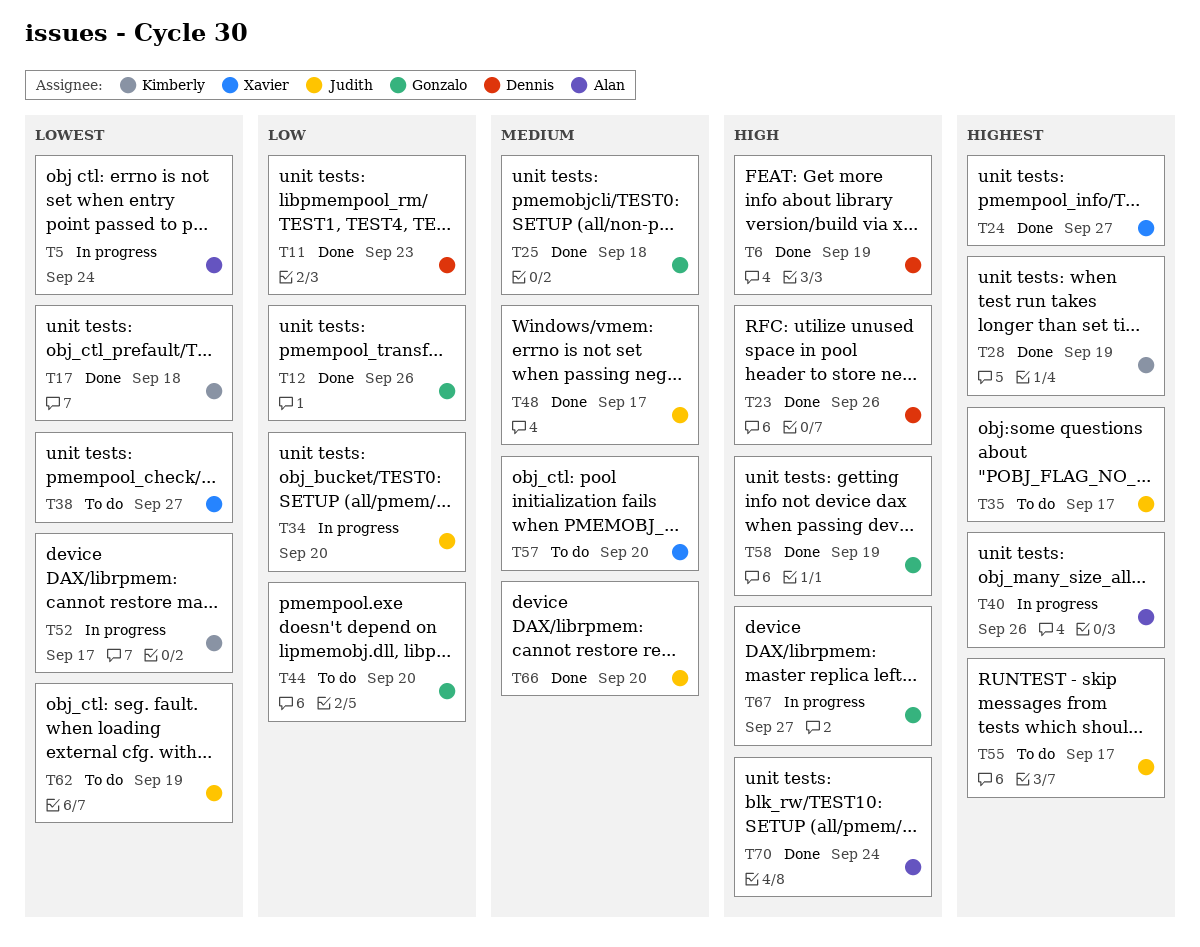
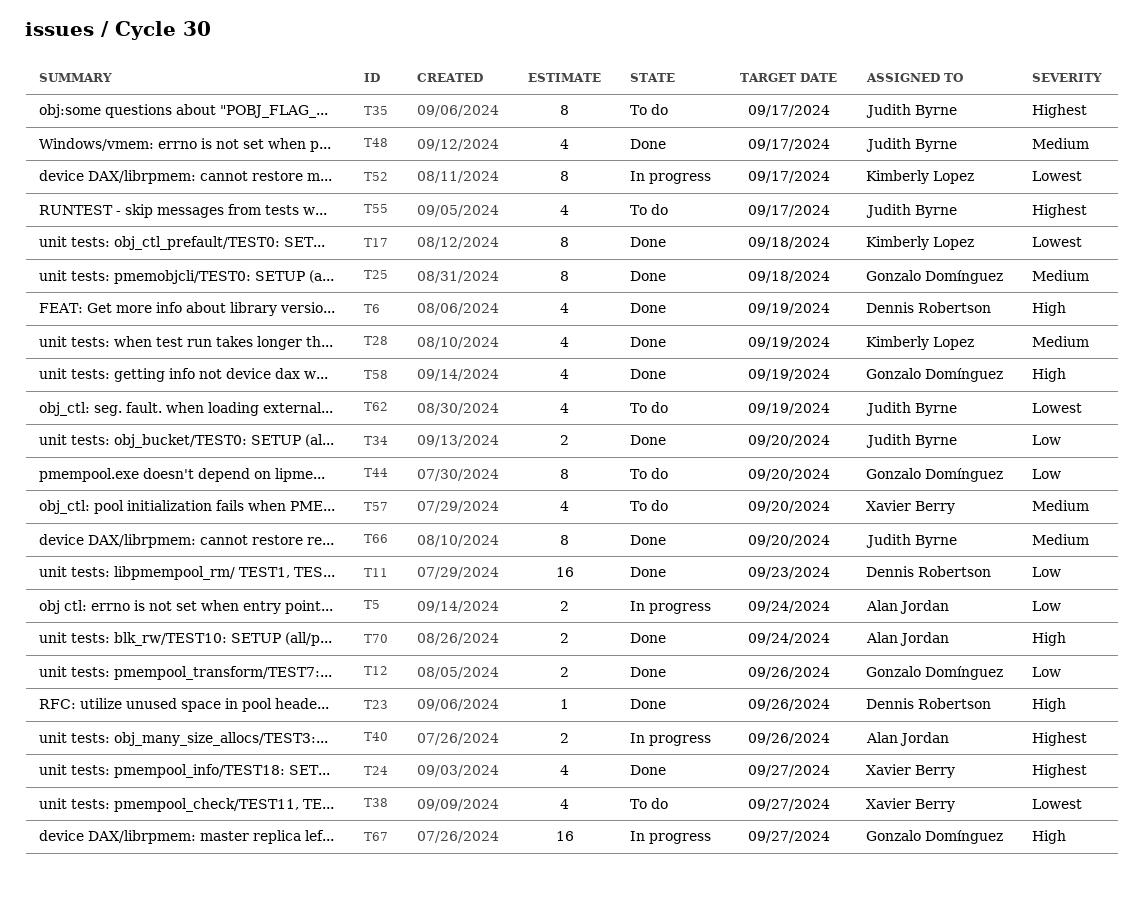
T5, priority: Lowest -> Low
T28, priority: Highest -> Medium
T34, status: In progress -> Done

